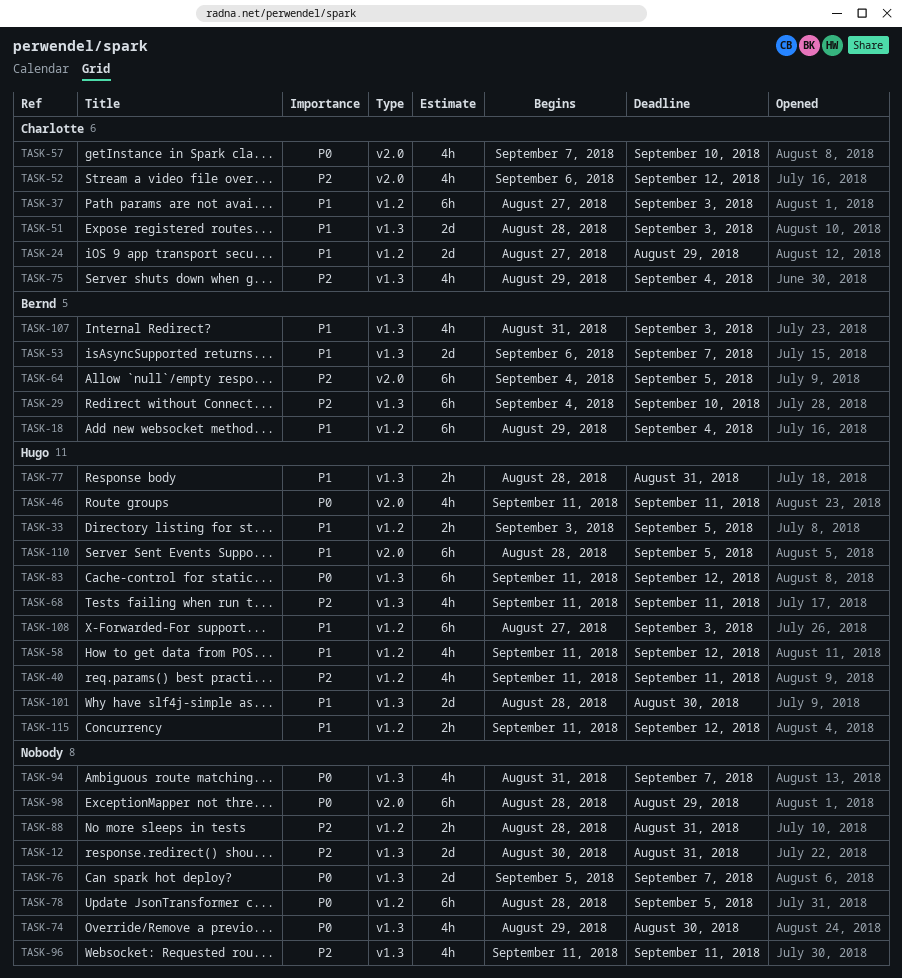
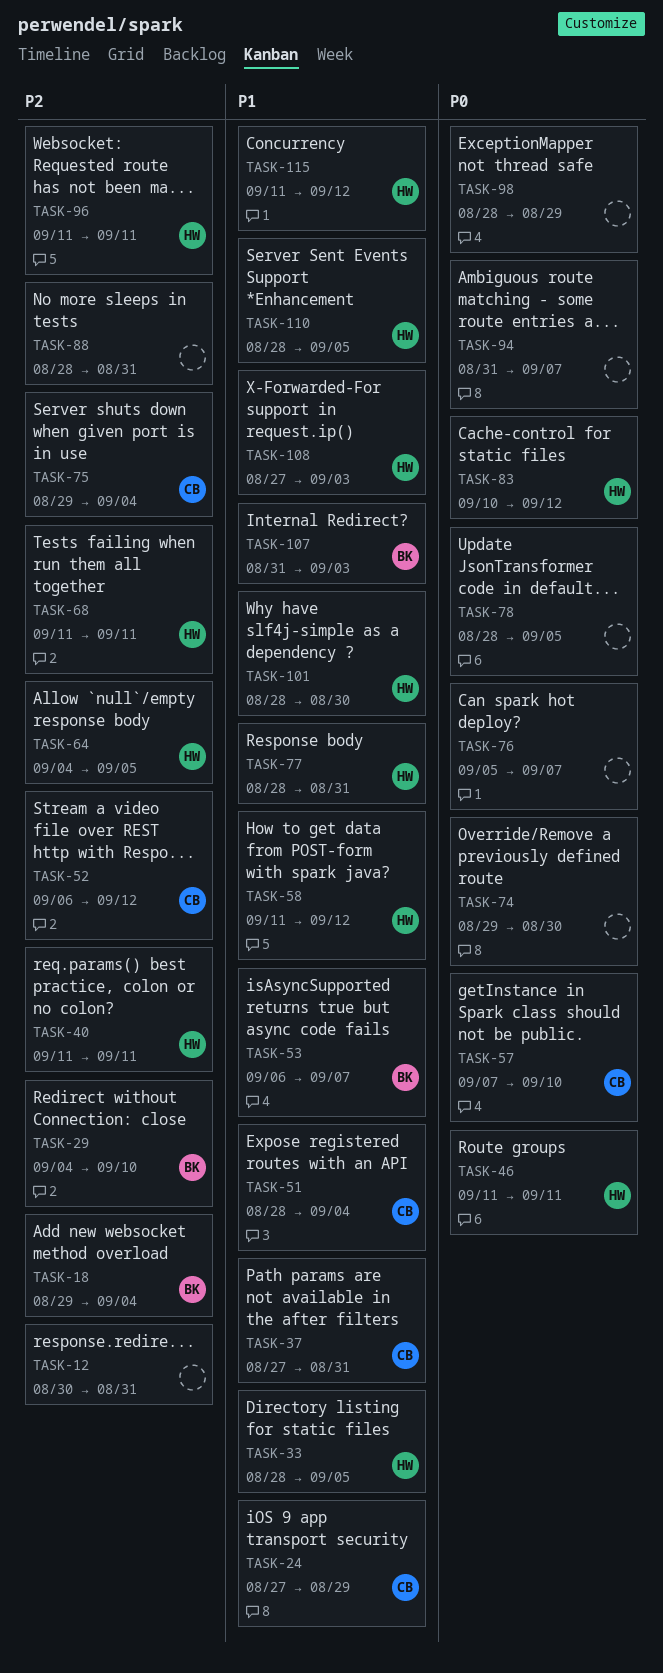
TASK-18, priority: P1 -> P2
TASK-33, start: Sep 3 -> Aug 28
TASK-37, due: Sep 3 -> Aug 31
TASK-51, due: Sep 3 -> Sep 4
TASK-64, owner: Bernd -> Hugo
TASK-83, start: Sep 11 -> Sep 10
TASK-96, owner: none -> Hugo

